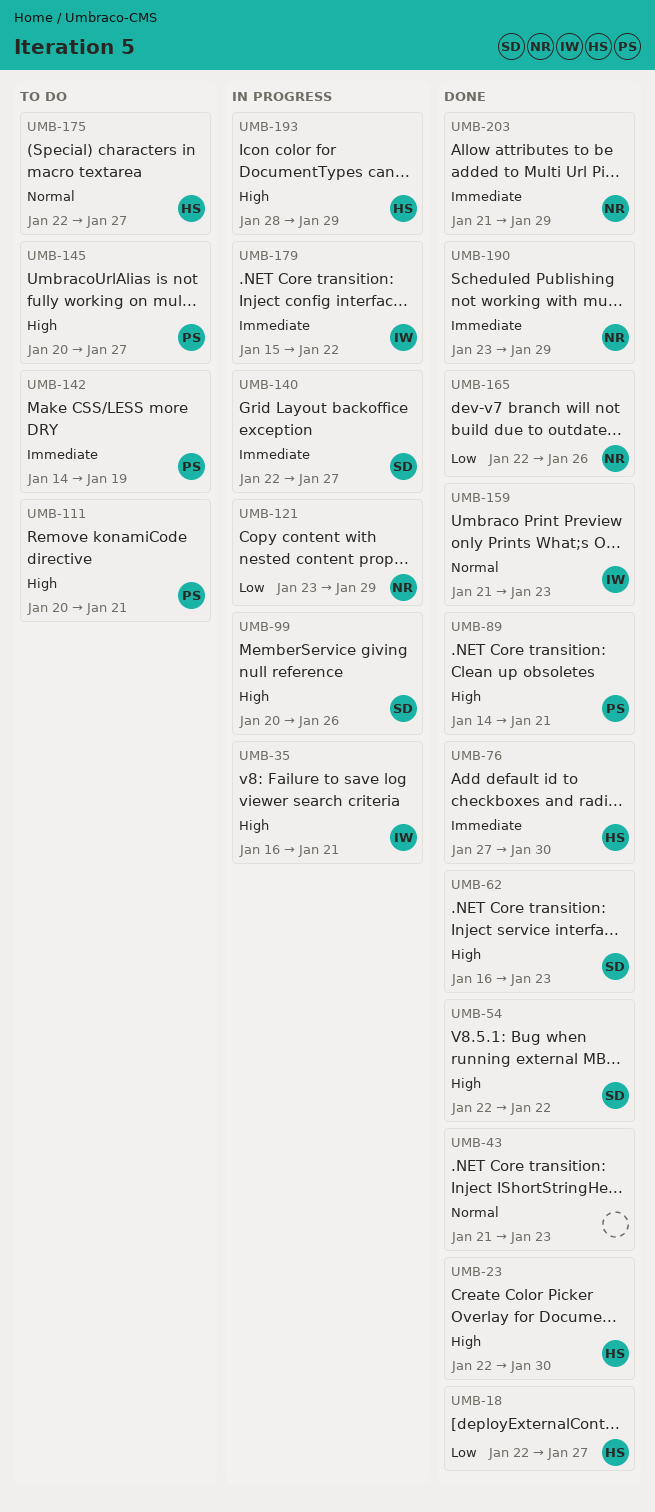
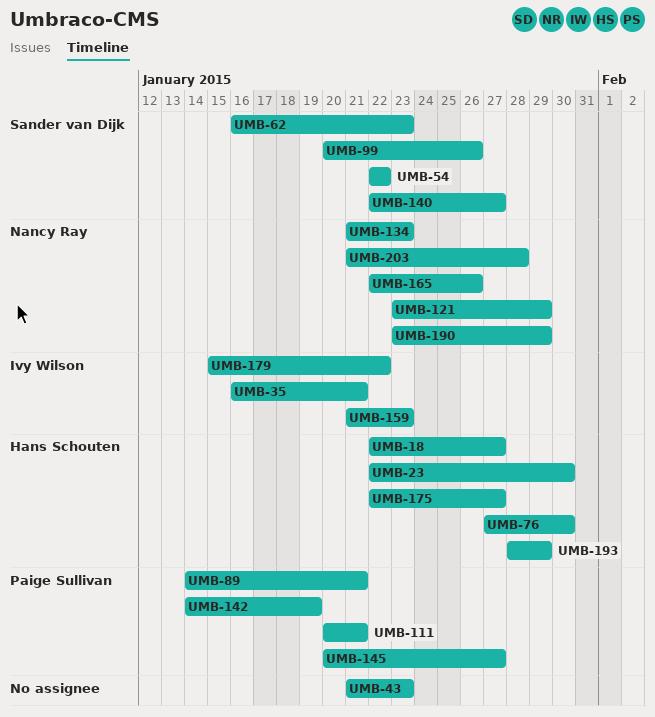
UMB-134: none -> present
UMB-203, due: Jan 29 -> Jan 28

